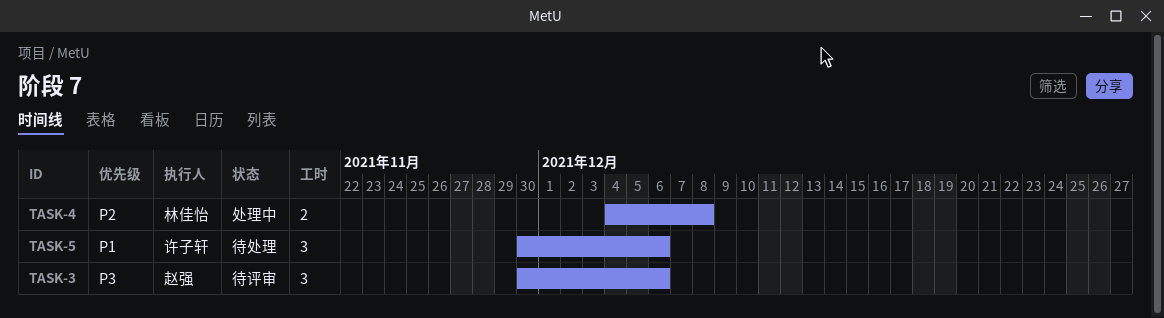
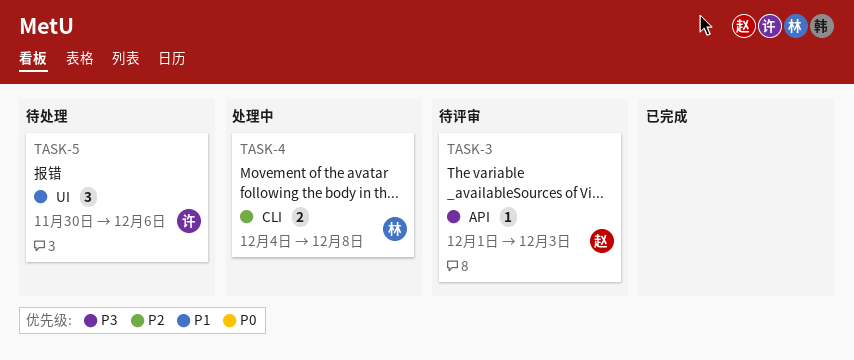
TASK-3, estimate: 3 -> 1
TASK-3, start: Nov 30 -> Dec 1
TASK-3, due: Dec 6 -> Dec 3

